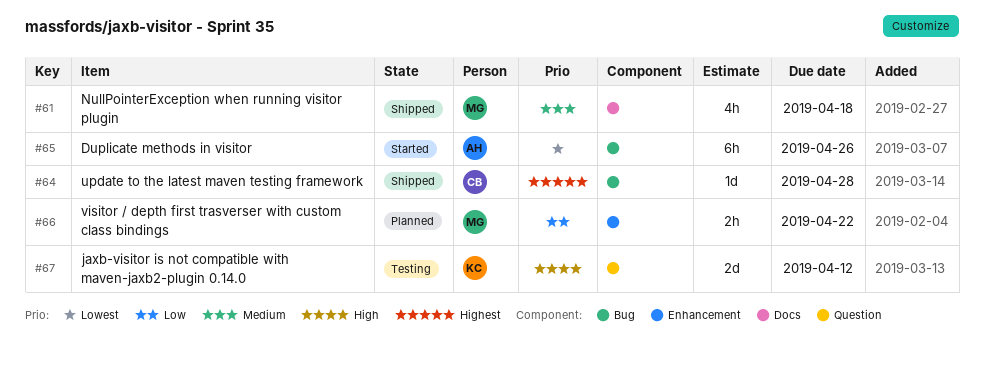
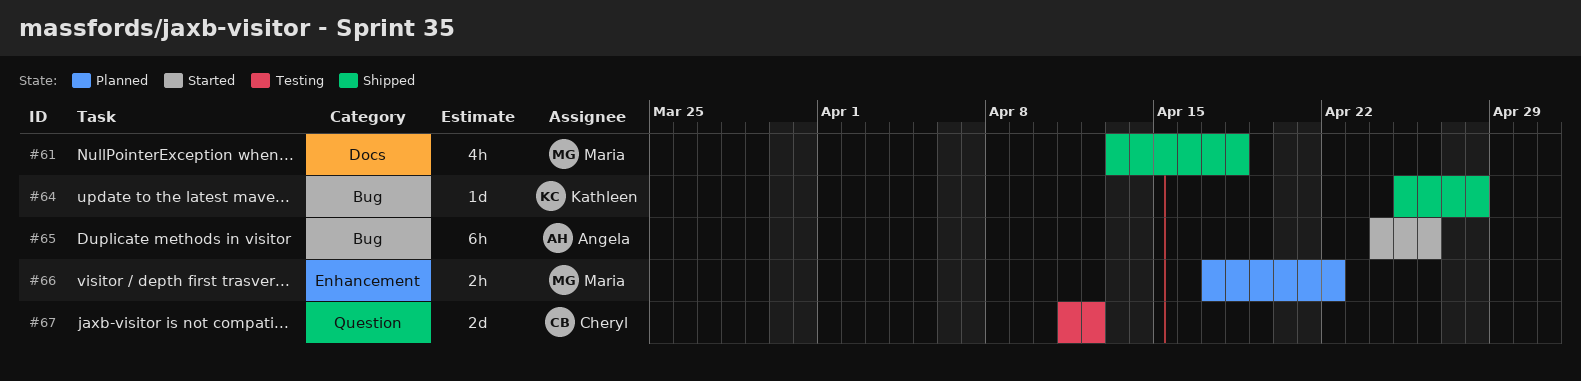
#64, owner: Cheryl -> Kathleen
#67, owner: Kathleen -> Cheryl

